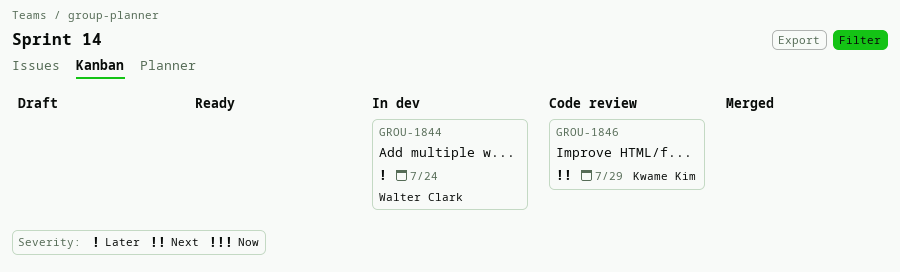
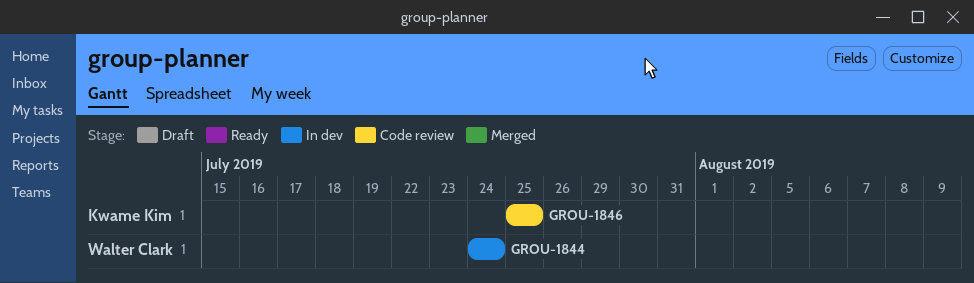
GROU-1846, due: Jul 29 -> Jul 25

